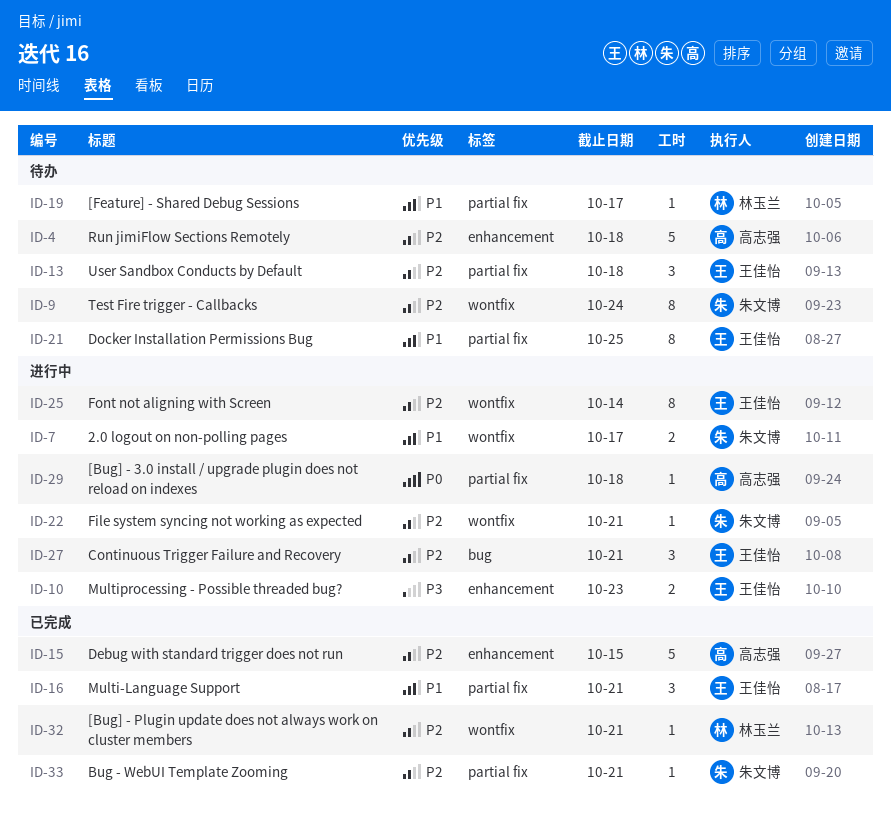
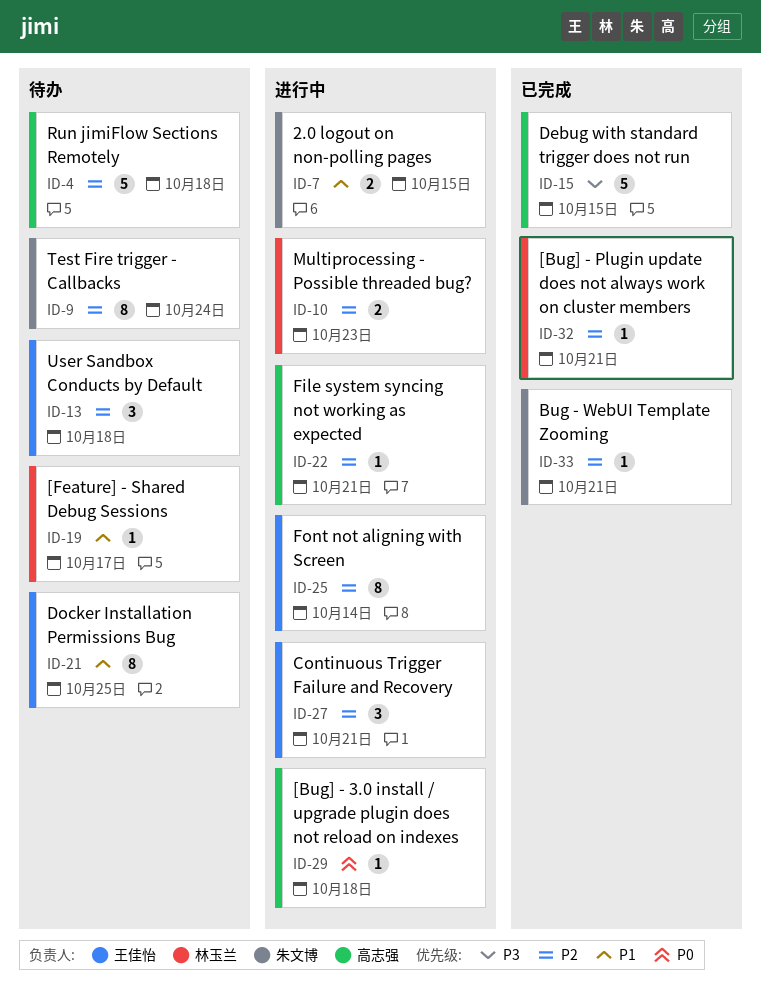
ID-7, due: Oct 17 -> Oct 15
ID-10, owner: 王佳怡 -> 林玉兰
ID-10, priority: P3 -> P2
ID-15, priority: P2 -> P3
ID-16: present -> none
ID-22, owner: 朱文博 -> 高志强

